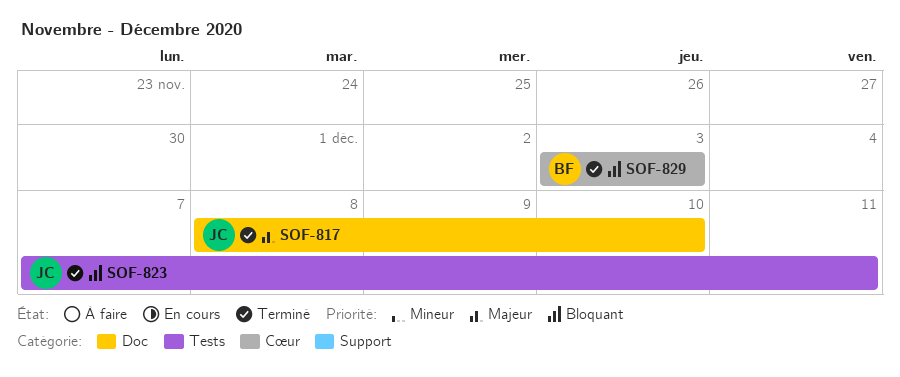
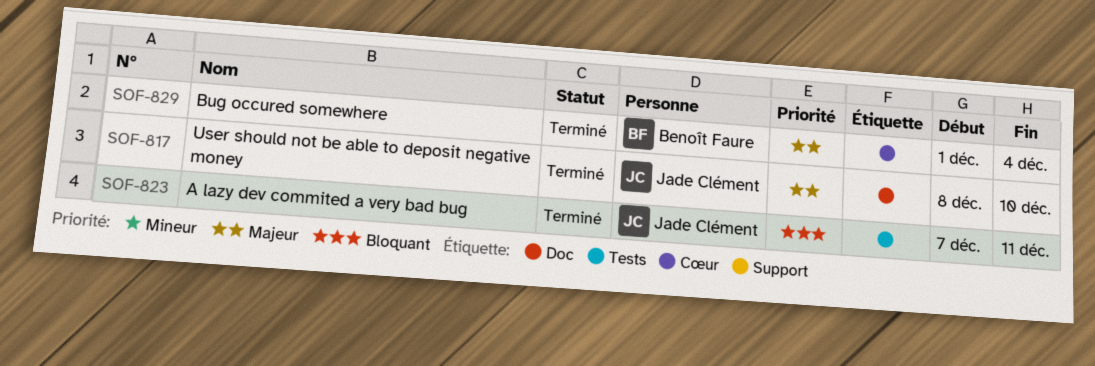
SOF-829, priority: Bloquant -> Majeur
SOF-829, start: Dec 3 -> Dec 1
SOF-829, due: Dec 3 -> Dec 4

